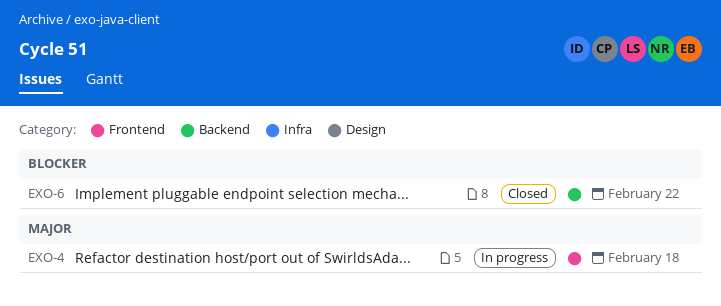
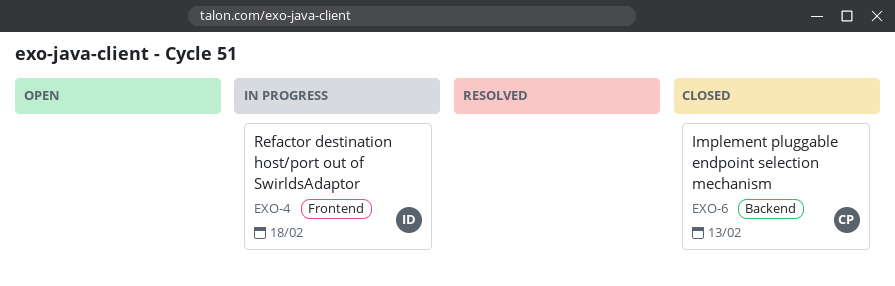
EXO-6, due: Feb 22 -> Feb 13

